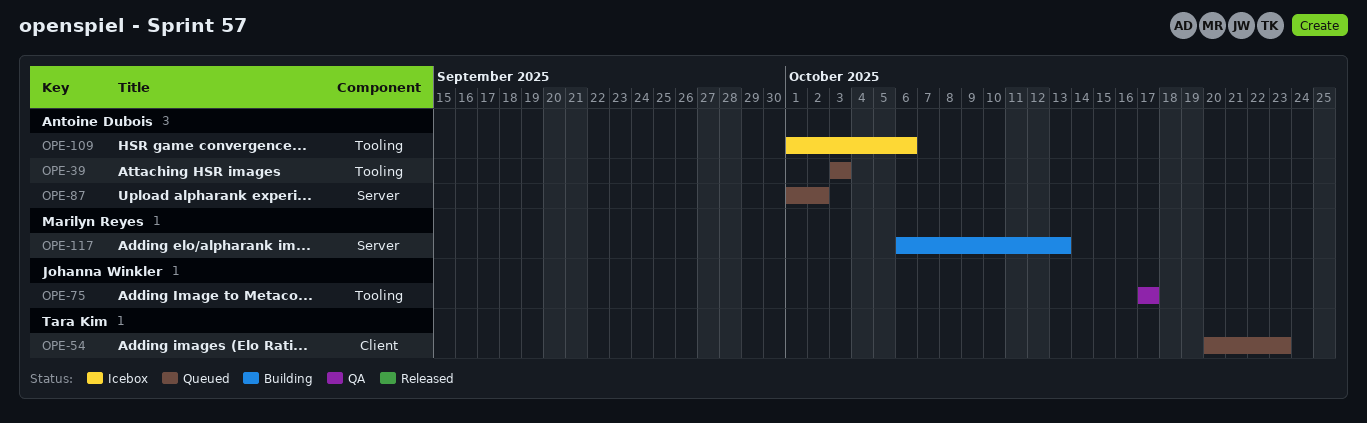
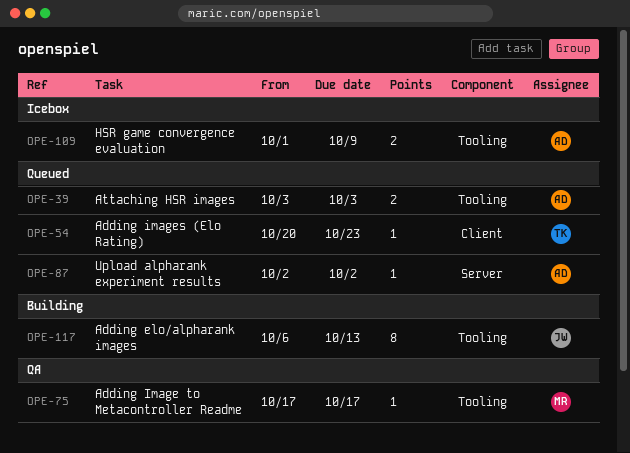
OPE-75, owner: Johanna Winkler -> Marilyn Reyes
OPE-87, start: Oct 1 -> Oct 2
OPE-109, due: Oct 6 -> Oct 9
OPE-117, owner: Marilyn Reyes -> Johanna Winkler
OPE-117, label: Server -> Tooling

